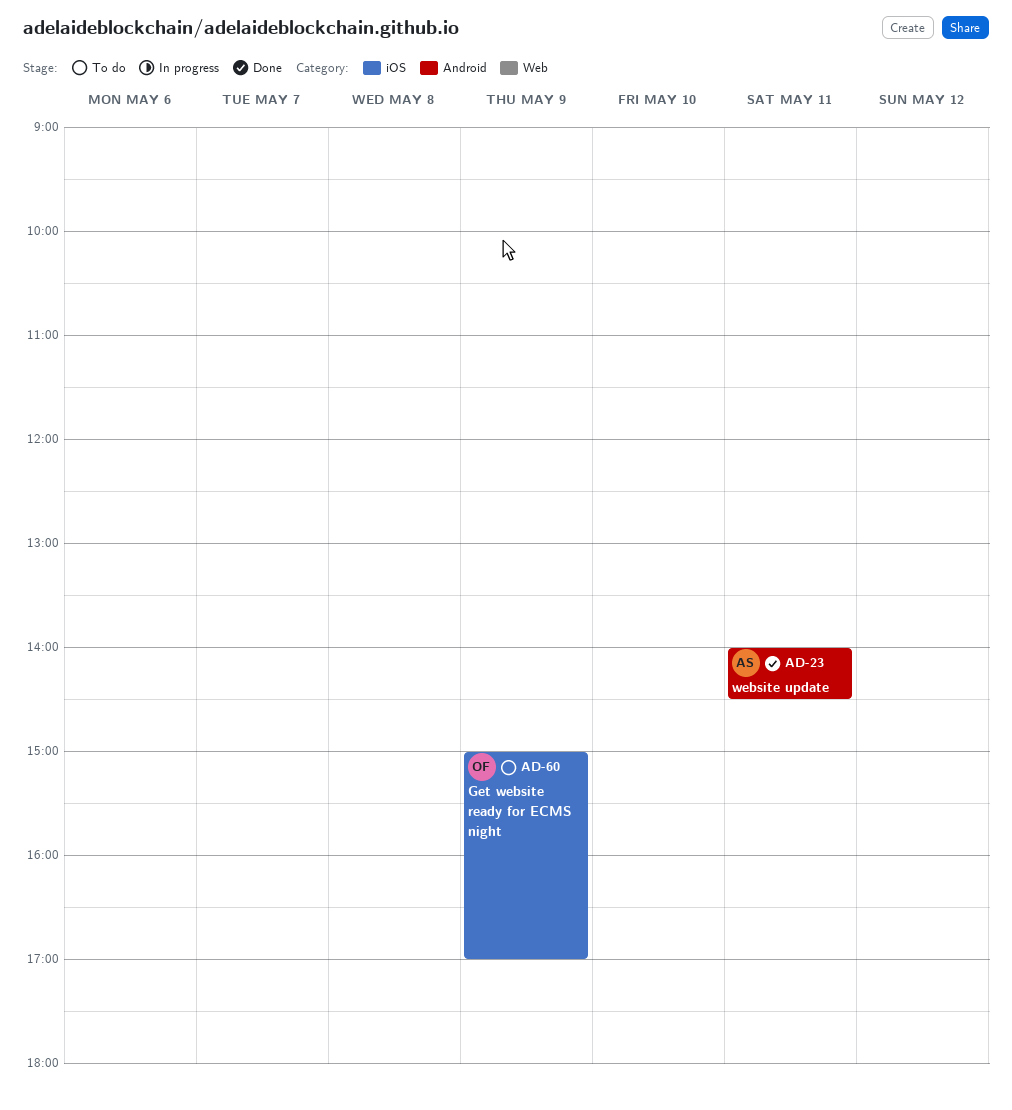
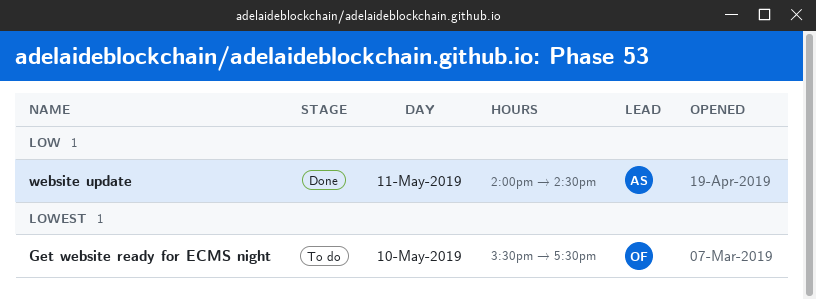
Get website ready for ECMS night, day: May 9 -> May 10
Get website ready for ECMS night, begins: 15:00 -> 15:30
Get website ready for ECMS night, ends: 17:00 -> 17:30

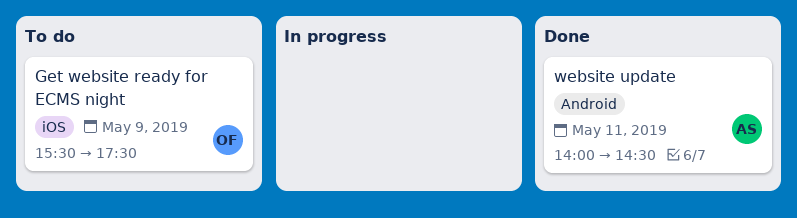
Get website ready for ECMS night, day: May 10 -> May 9

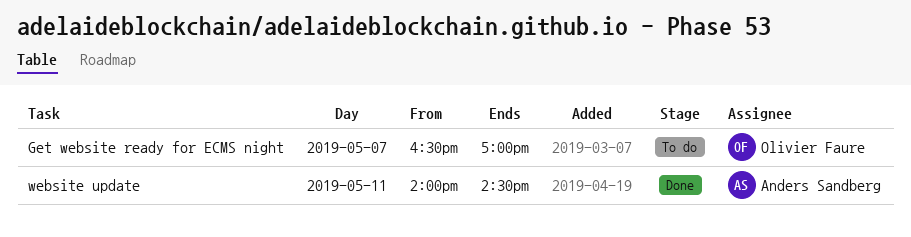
Get website ready for ECMS night, day: May 9 -> May 7
Get website ready for ECMS night, begins: 15:30 -> 16:30
Get website ready for ECMS night, ends: 17:30 -> 17:00

